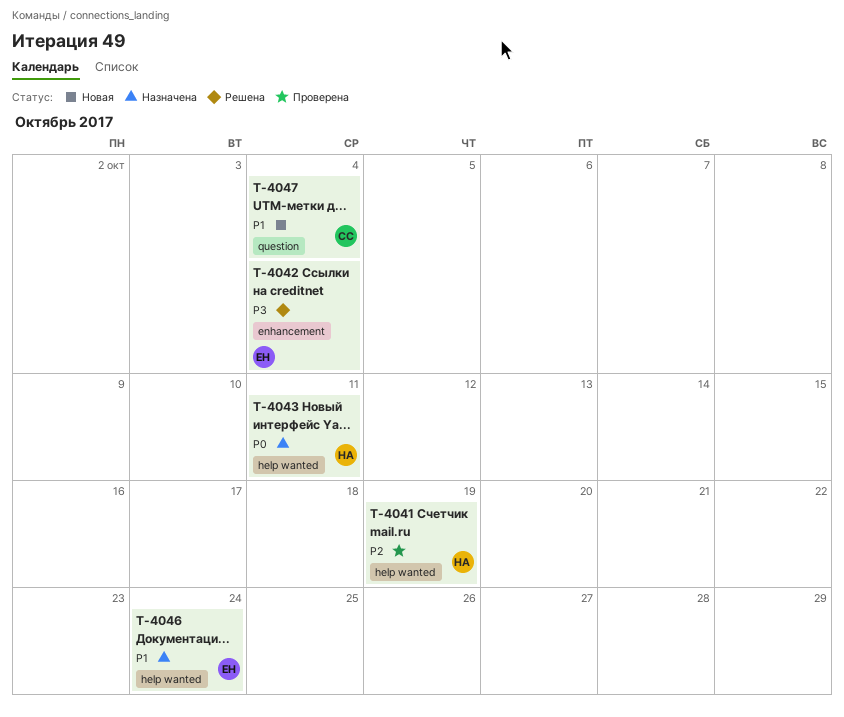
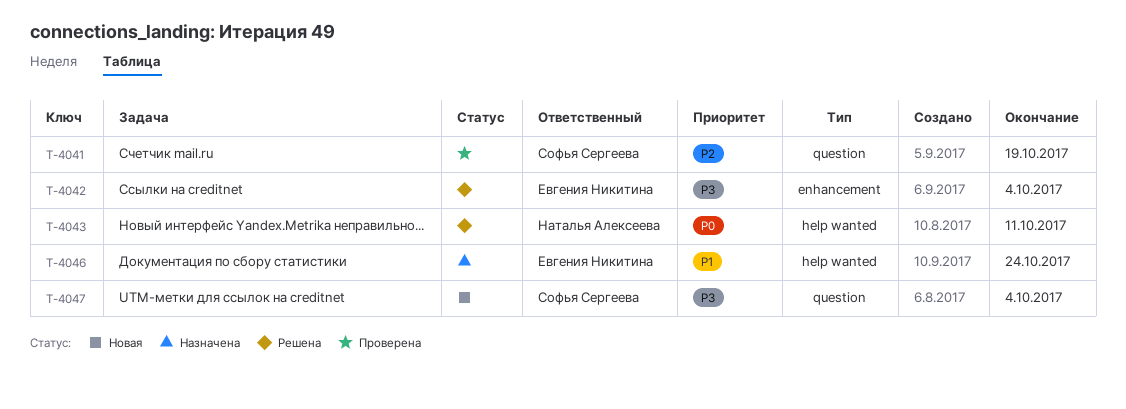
T-4041, owner: Наталья Алексеева -> Софья Сергеева
T-4041, label: help wanted -> question
T-4043, status: Назначена -> Решена
T-4047, priority: P1 -> P3

